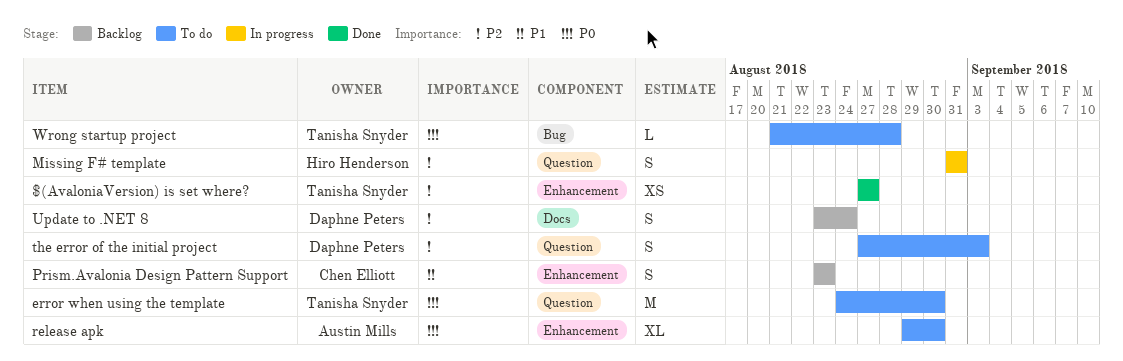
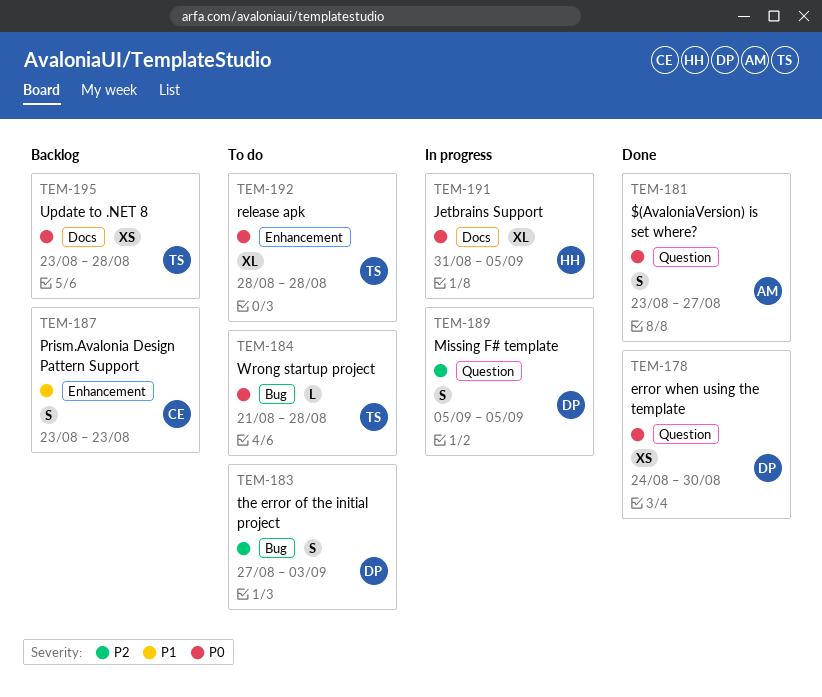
$(AvaloniaVersion) is set where?, owner: Tanisha Snyder -> Austin Mills
$(AvaloniaVersion) is set where?, priority: P2 -> P0
$(AvaloniaVersion) is set where?, label: Enhancement -> Question
$(AvaloniaVersion) is set where?, estimate: XS -> S
$(AvaloniaVersion) is set where?, start: Aug 27 -> Aug 23
error when using the template, status: To do -> Done
error when using the template, owner: Tanisha Snyder -> Daphne Peters
error when using the template, estimate: M -> XS
Jetbrains Support: none -> present
Missing F# template, owner: Hiro Henderson -> Daphne Peters
Missing F# template, start: Aug 31 -> Sep 5
Missing F# template, due: Aug 31 -> Sep 5
release apk, owner: Austin Mills -> Tanisha Snyder
release apk, start: Aug 29 -> Aug 28
release apk, due: Aug 30 -> Aug 28
the error of the initial project, label: Question -> Bug
Update to .NET 8, owner: Daphne Peters -> Tanisha Snyder
Update to .NET 8, priority: P2 -> P0
Update to .NET 8, estimate: S -> XS
Update to .NET 8, due: Aug 24 -> Aug 28

